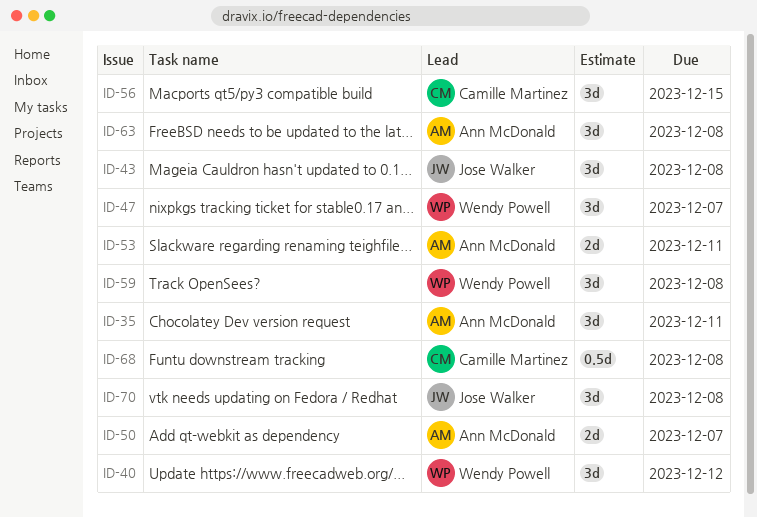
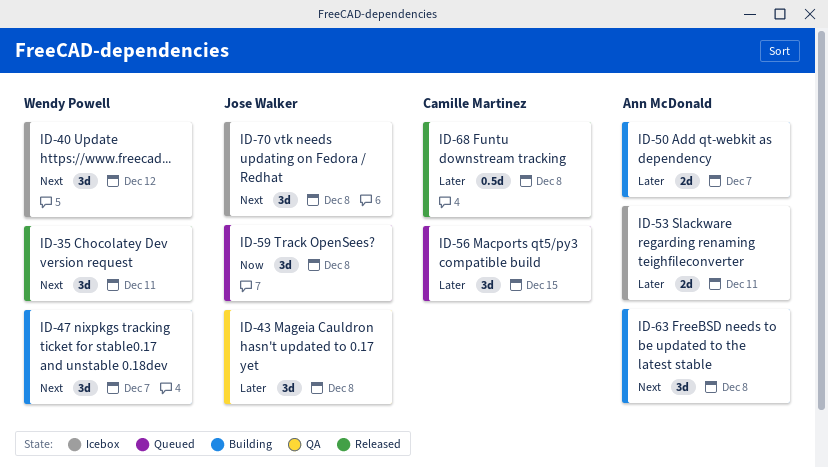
ID-35, owner: Ann McDonald -> Wendy Powell
ID-59, owner: Wendy Powell -> Jose Walker

